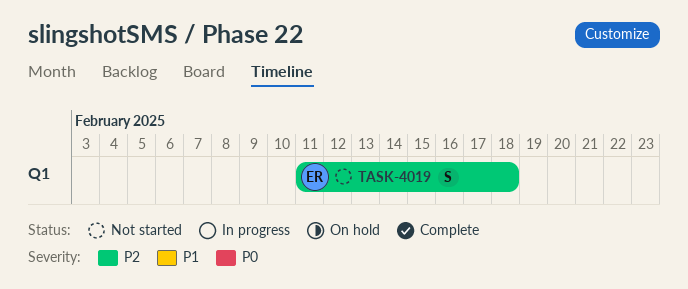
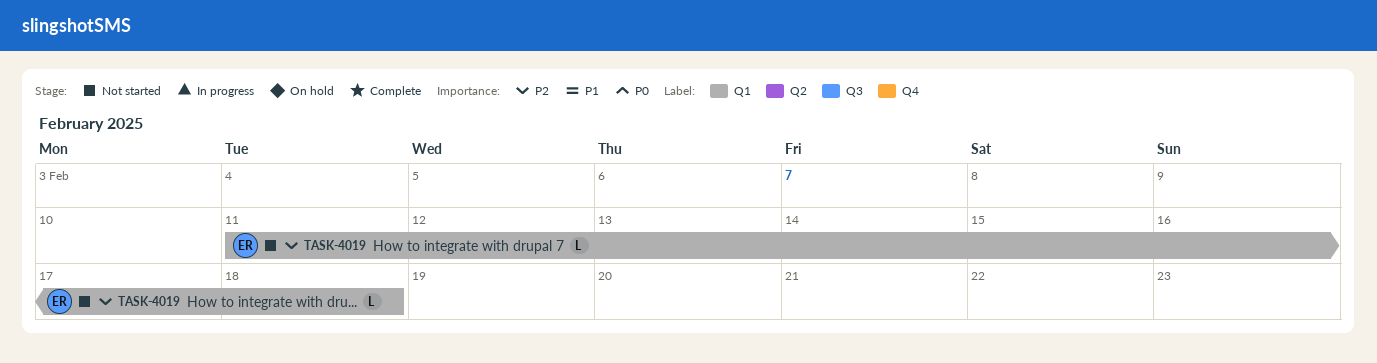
TASK-4019, estimate: S -> L

